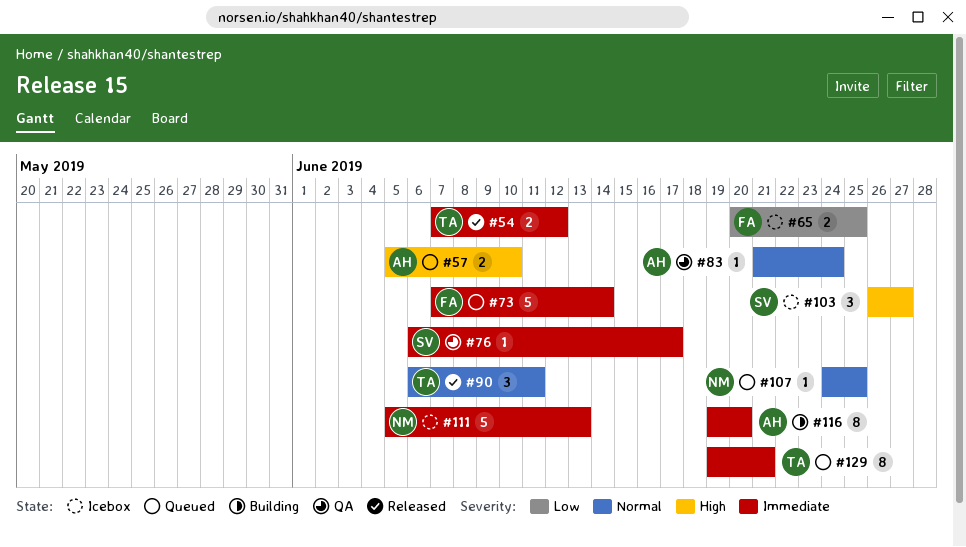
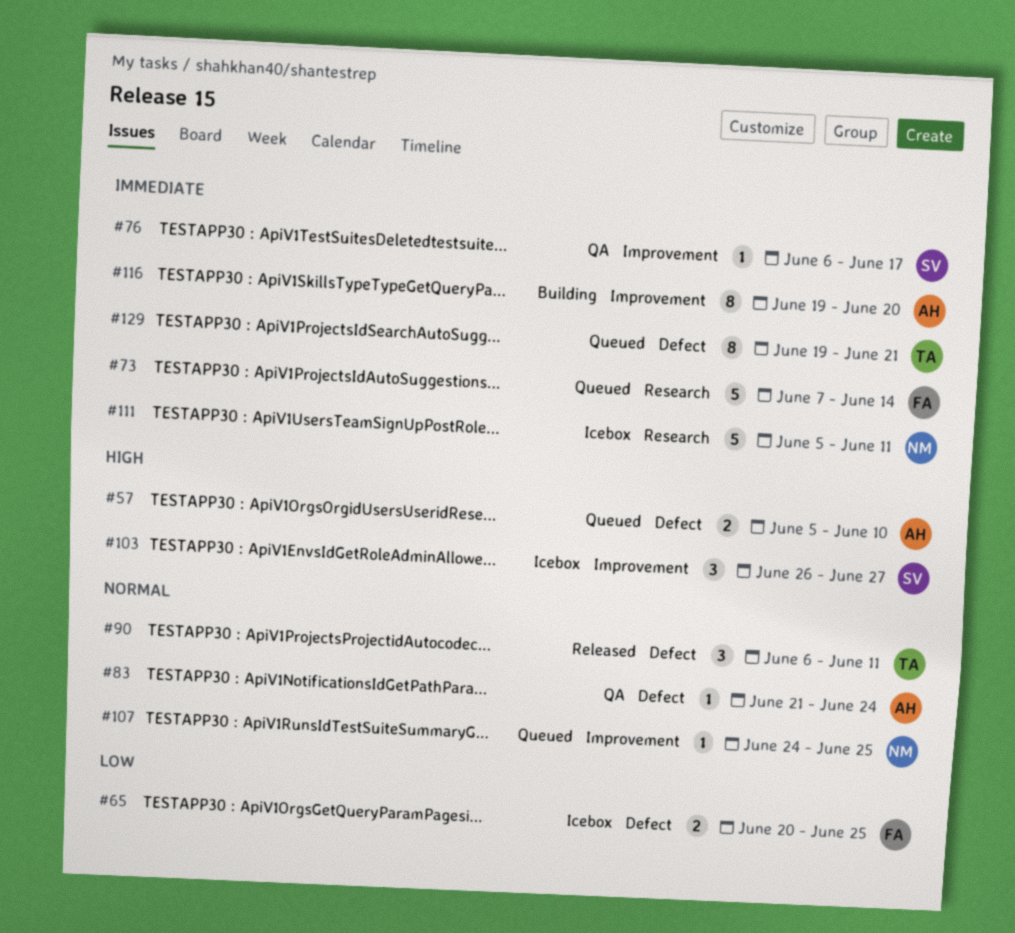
#54: present -> none
#111, due: Jun 13 -> Jun 11

